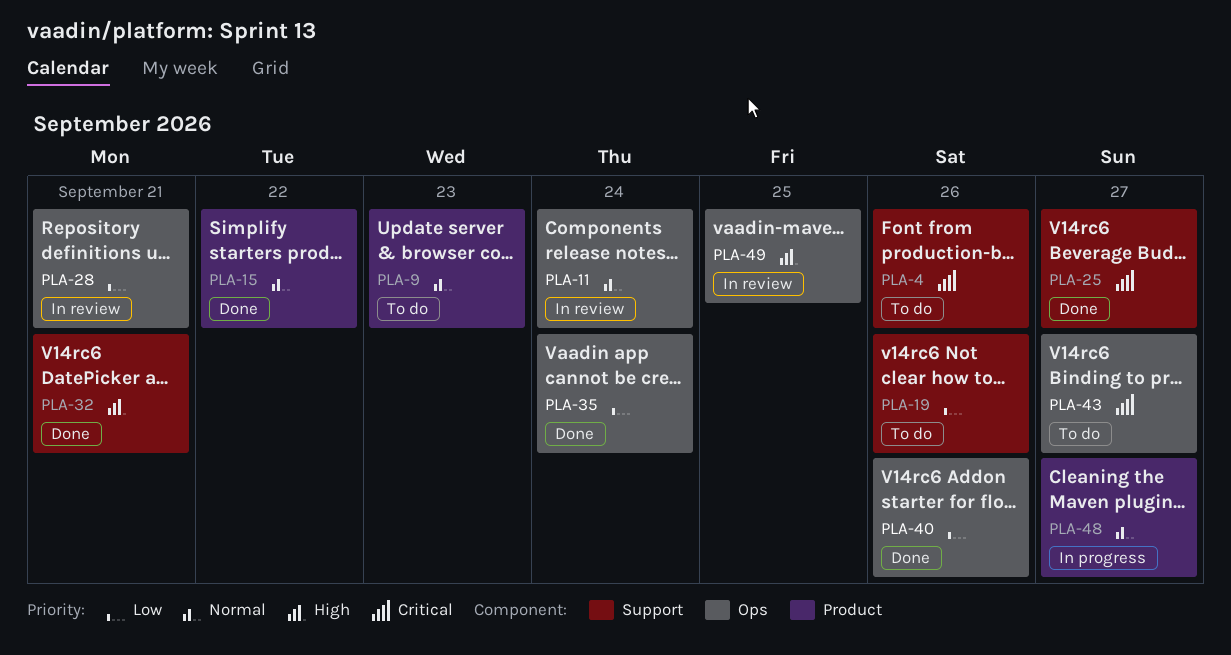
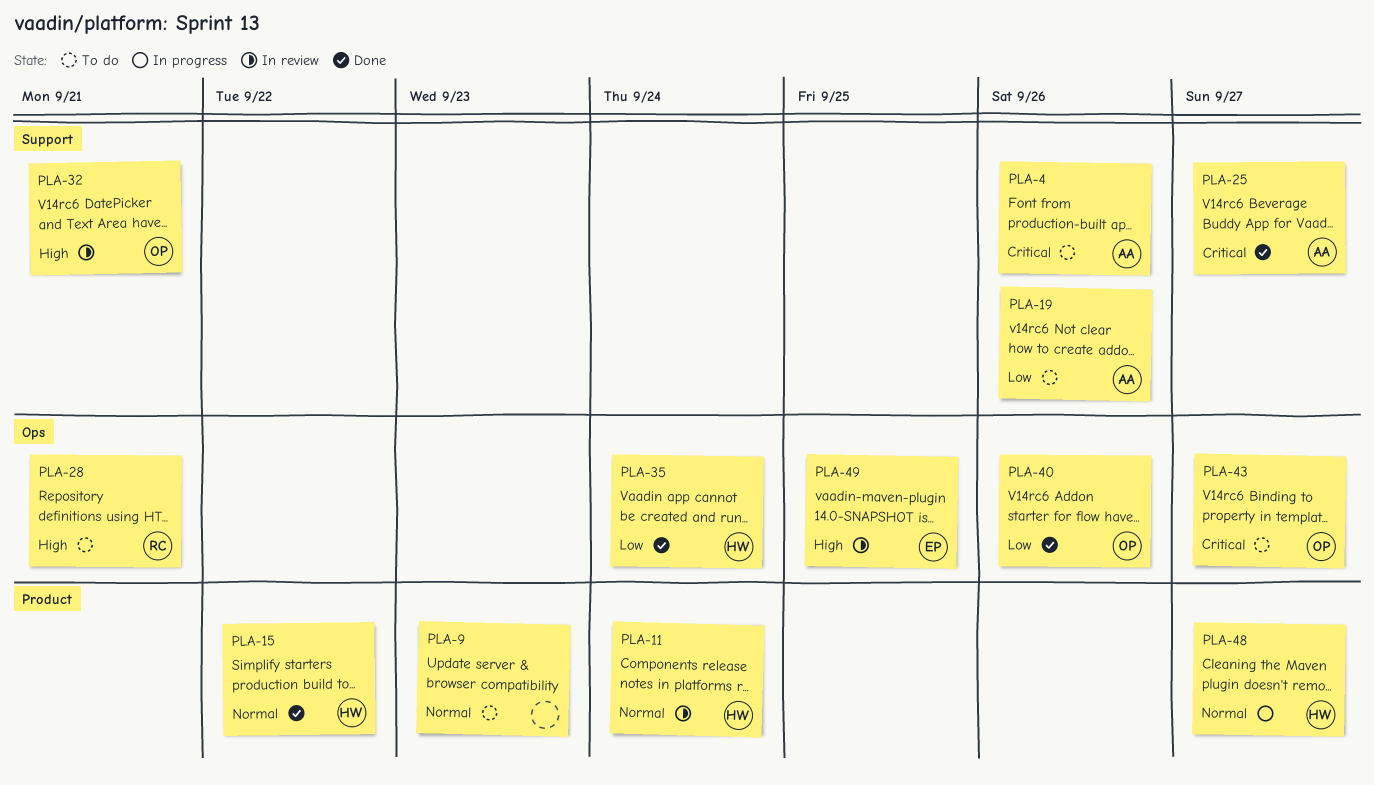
PLA-11, label: Ops -> Product
PLA-28, status: In review -> To do
PLA-28, priority: Low -> High
PLA-32, status: Done -> In review

